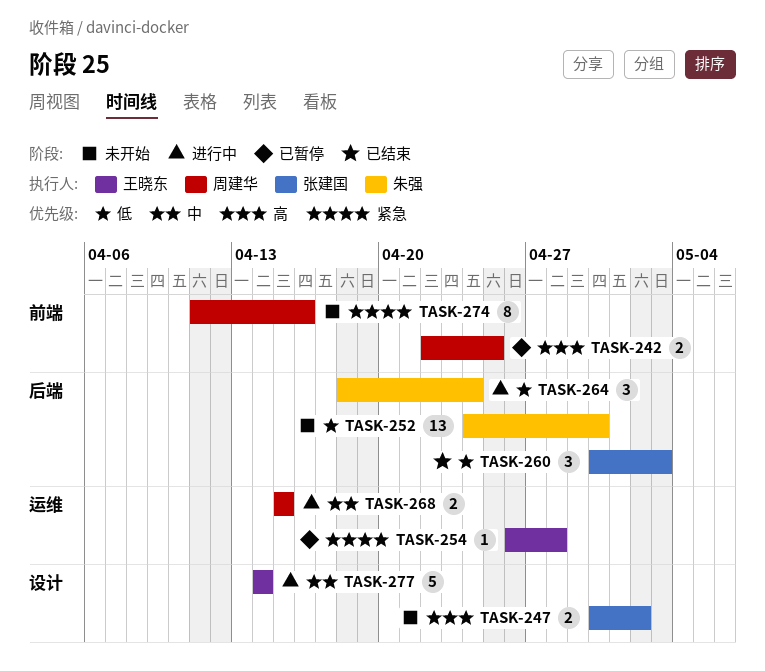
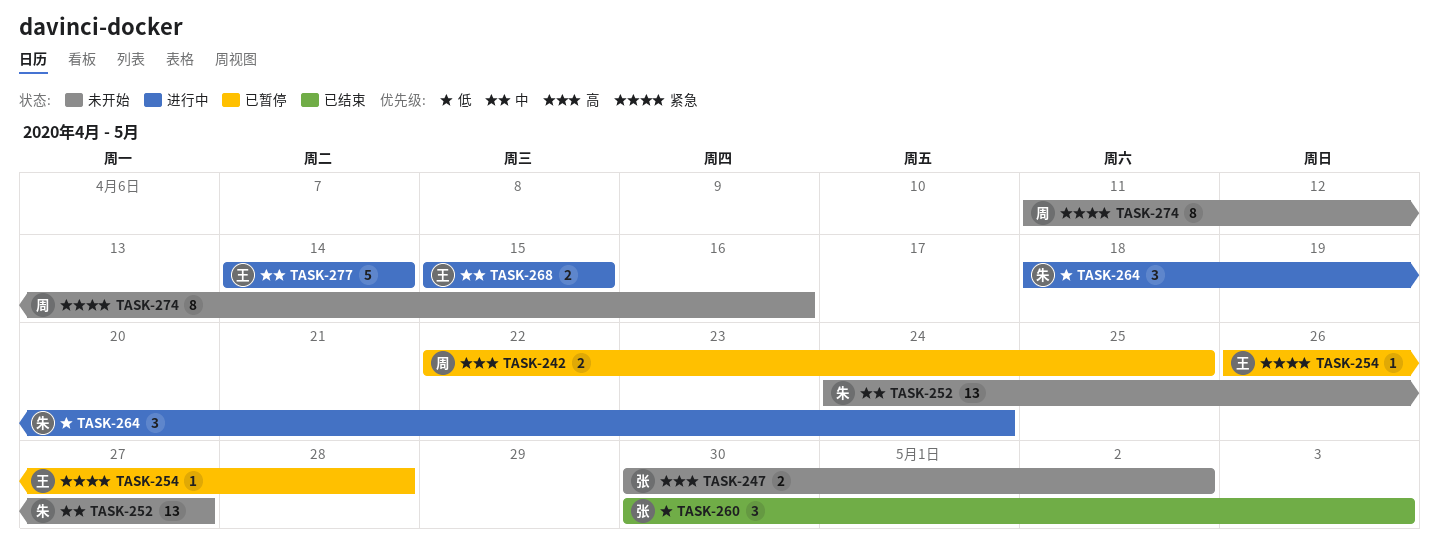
TASK-252, priority: 低 -> 中
TASK-252, due: Apr 30 -> Apr 27
TASK-268, owner: 周建华 -> 王晓东

